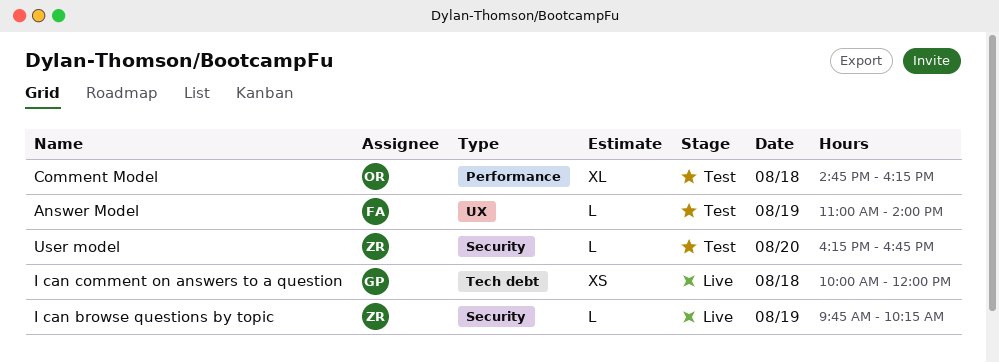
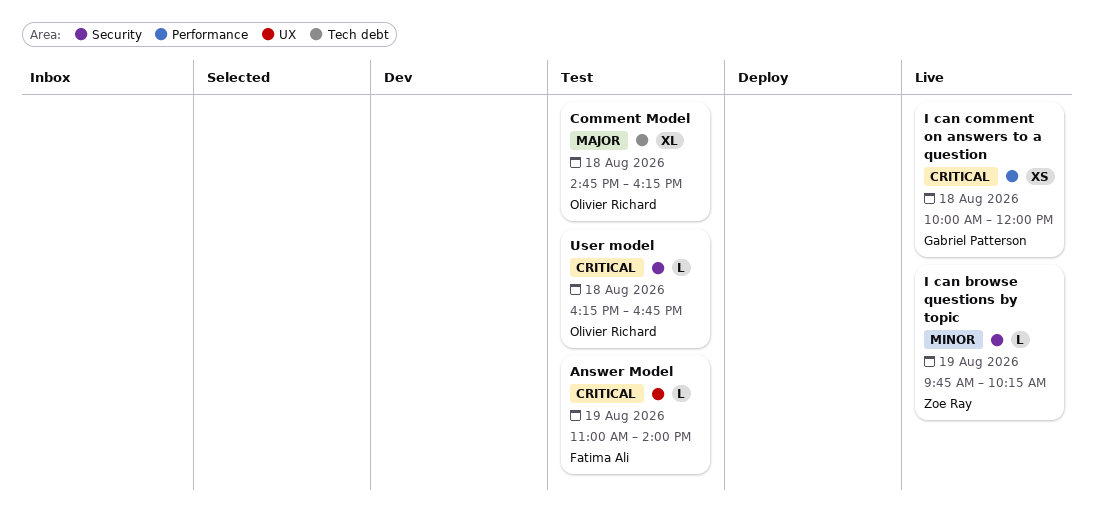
Comment Model, label: Performance -> Tech debt
I can comment on answers to a question, label: Tech debt -> Performance
User model, owner: Zoe Ray -> Olivier Richard
User model, day: Aug 20 -> Aug 18

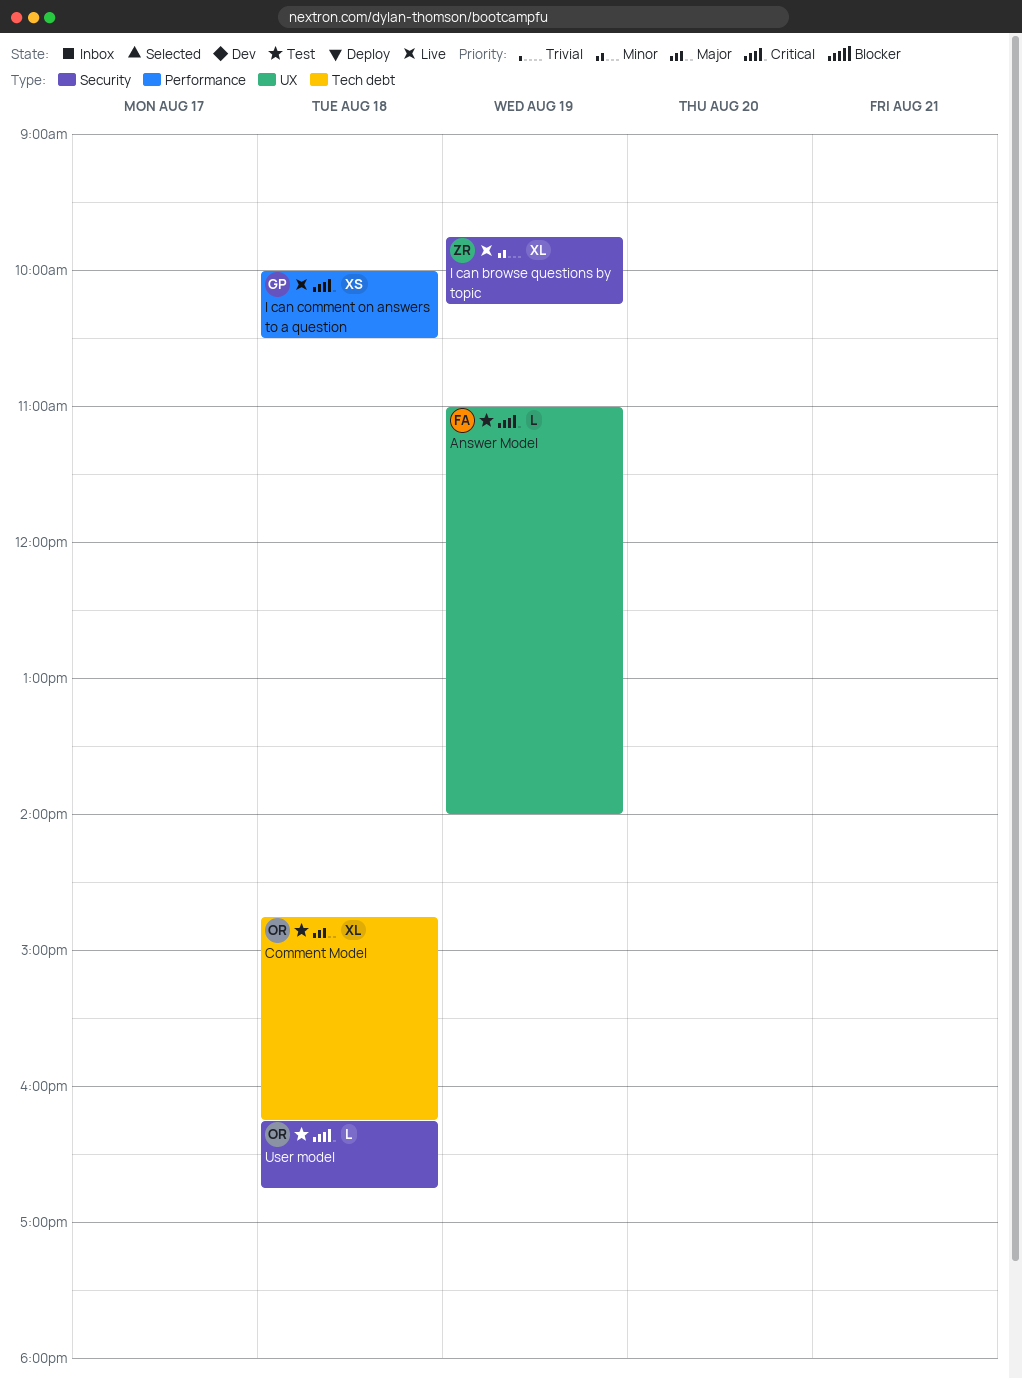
I can browse questions by topic, estimate: L -> XL
I can comment on answers to a question, ends: 12:00 -> 10:30

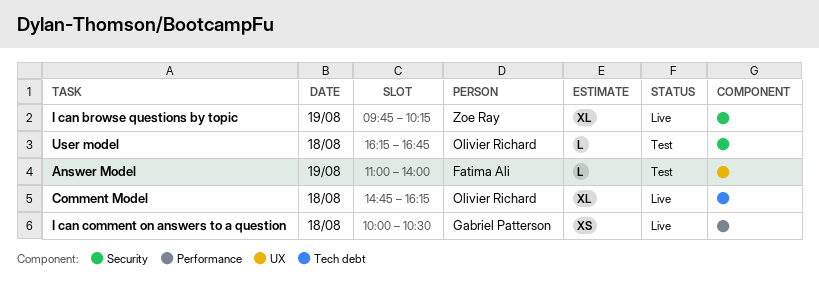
Comment Model, status: Test -> Live

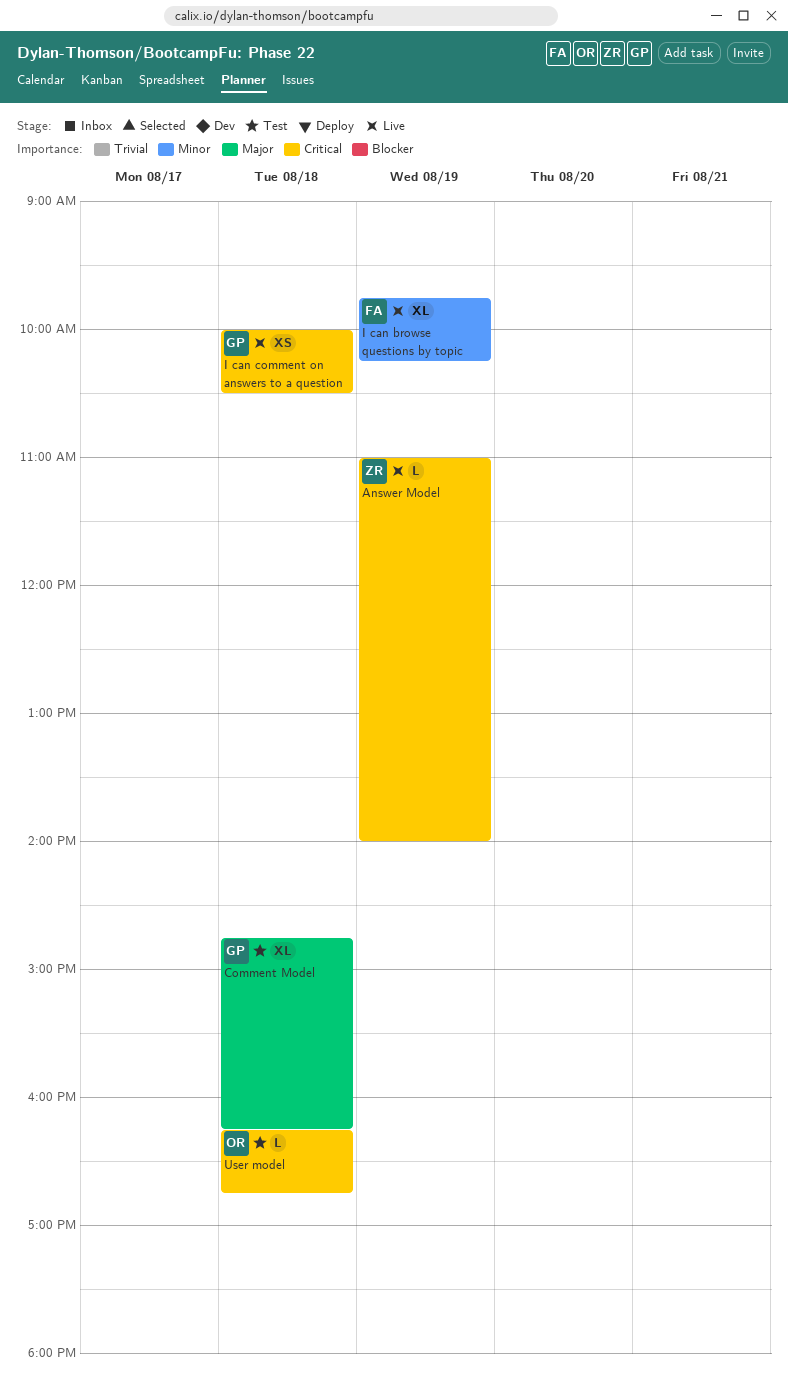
Answer Model, status: Test -> Live
Answer Model, owner: Fatima Ali -> Zoe Ray
Comment Model, status: Live -> Test
Comment Model, owner: Olivier Richard -> Gabriel Patterson
I can browse questions by topic, owner: Zoe Ray -> Fatima Ali

